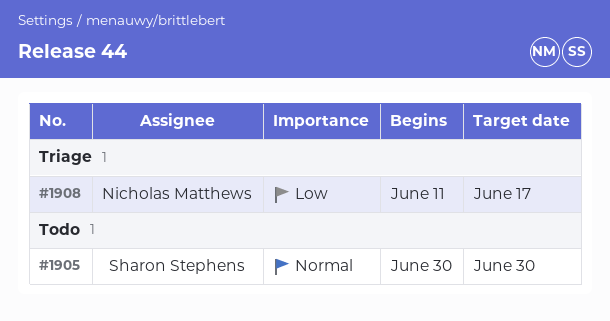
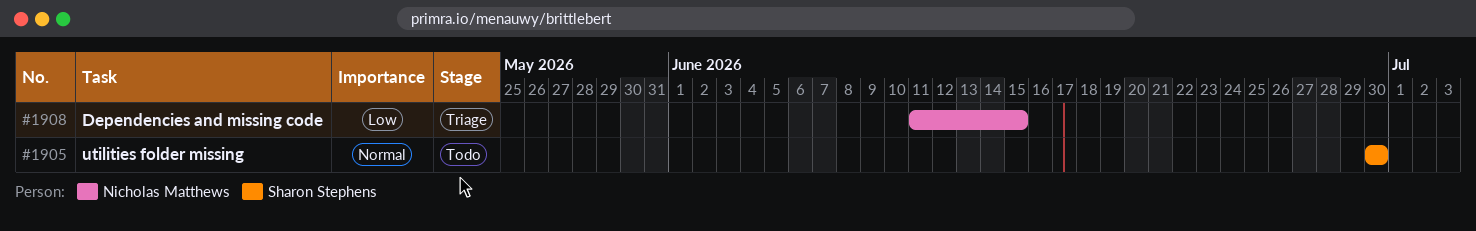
#1908, due: Jun 17 -> Jun 15

